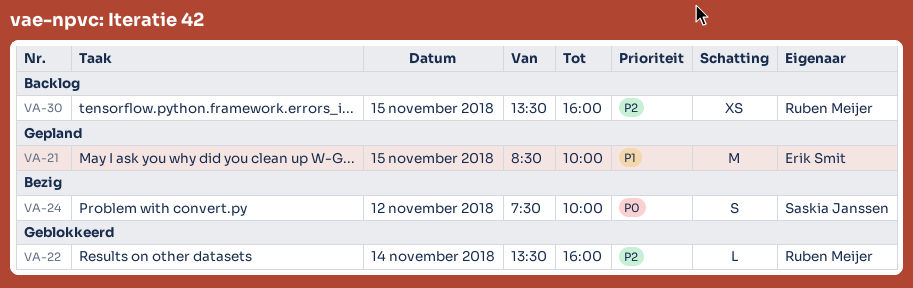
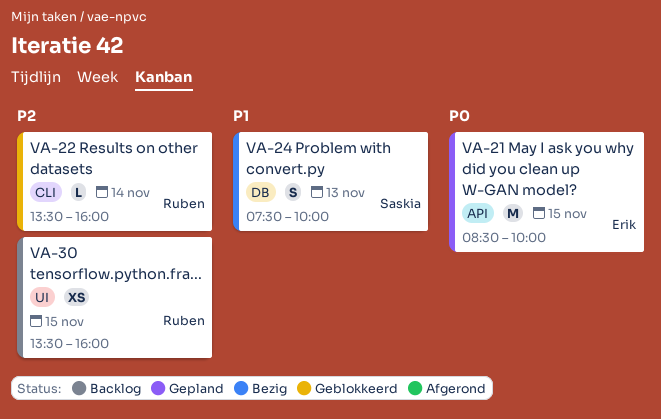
VA-21, priority: P1 -> P0
VA-24, priority: P0 -> P1
VA-24, day: Nov 12 -> Nov 13

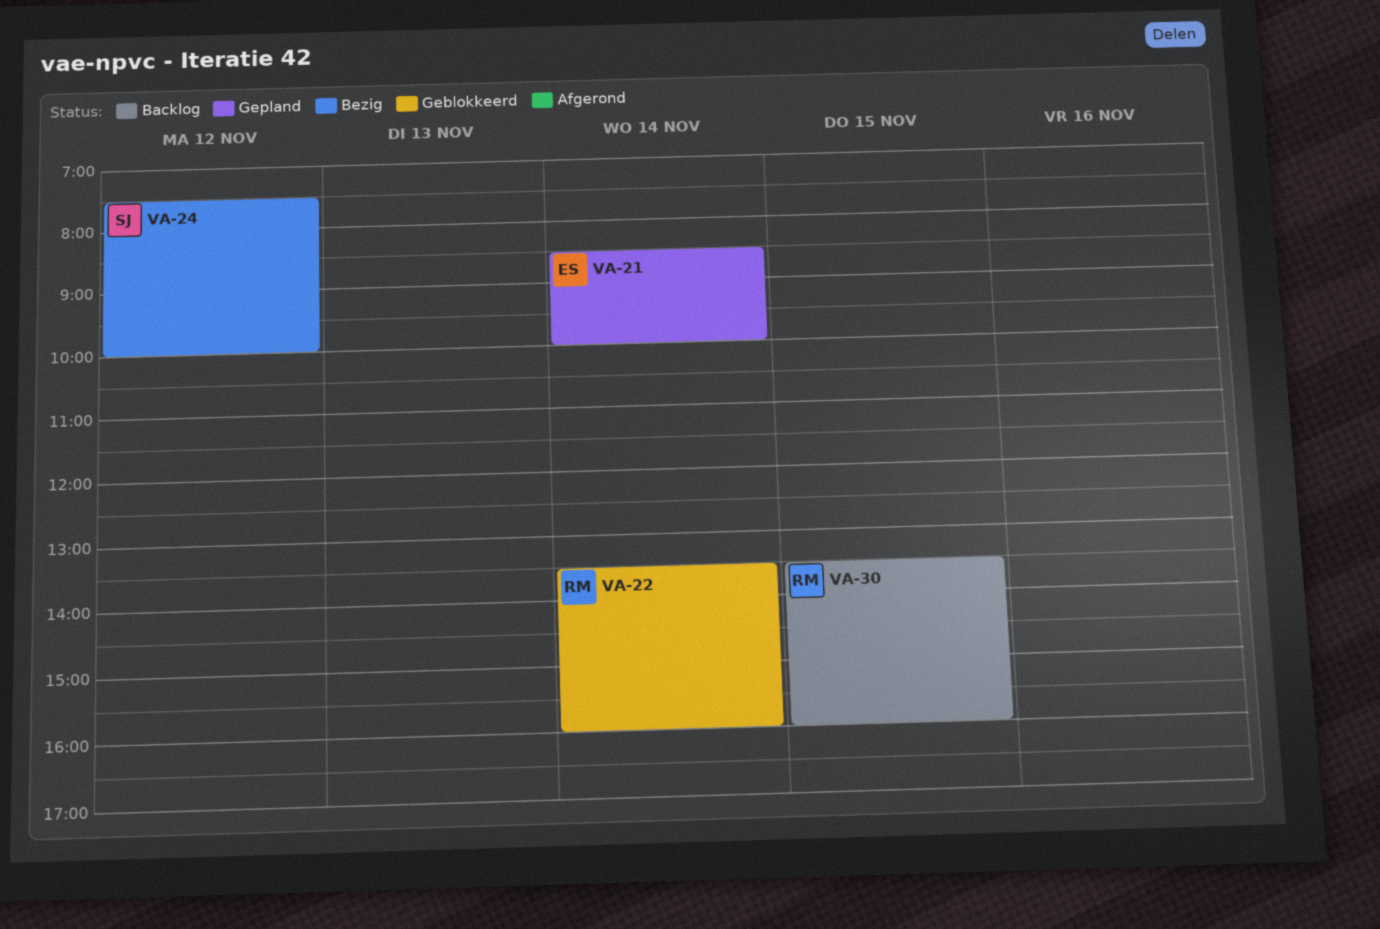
VA-21, day: Nov 15 -> Nov 14
VA-24, day: Nov 13 -> Nov 12

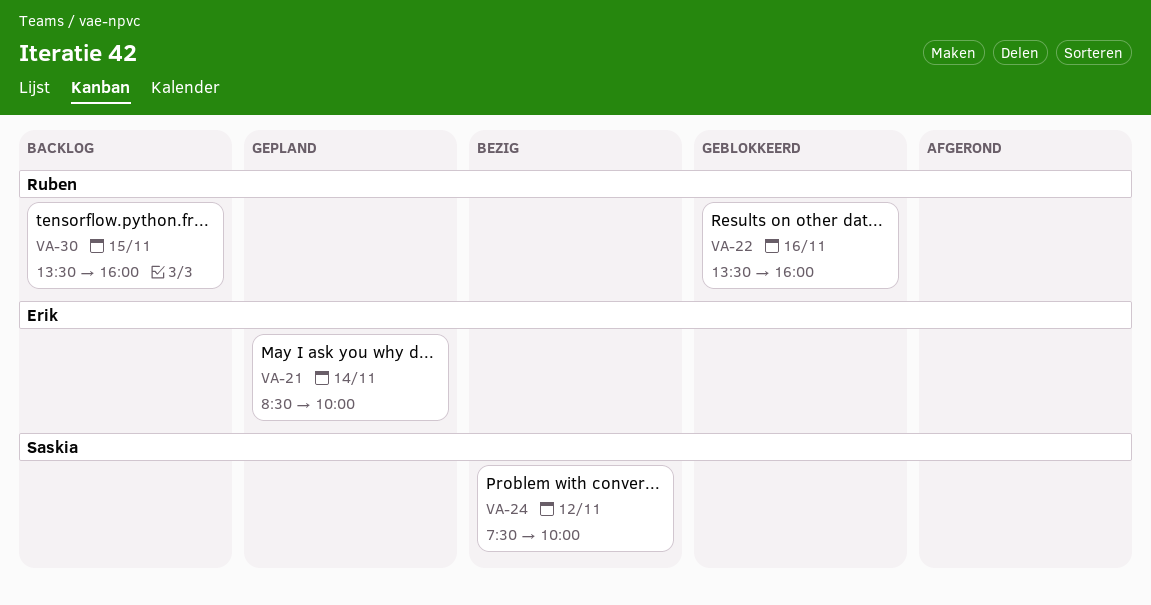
VA-22, day: Nov 14 -> Nov 16

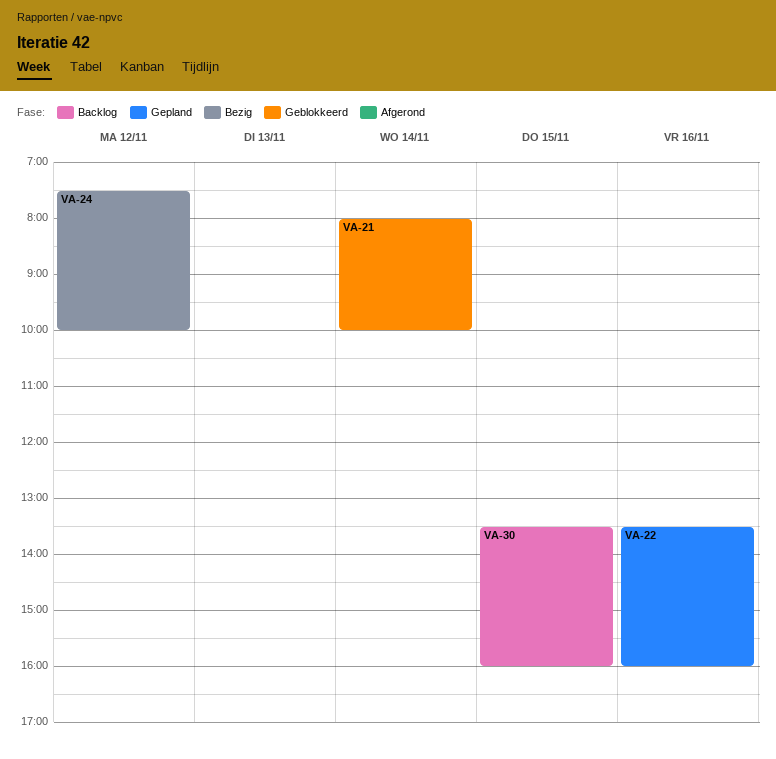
VA-21, status: Gepland -> Geblokkeerd
VA-21, begins: 08:30 -> 08:00
VA-22, status: Geblokkeerd -> Gepland

